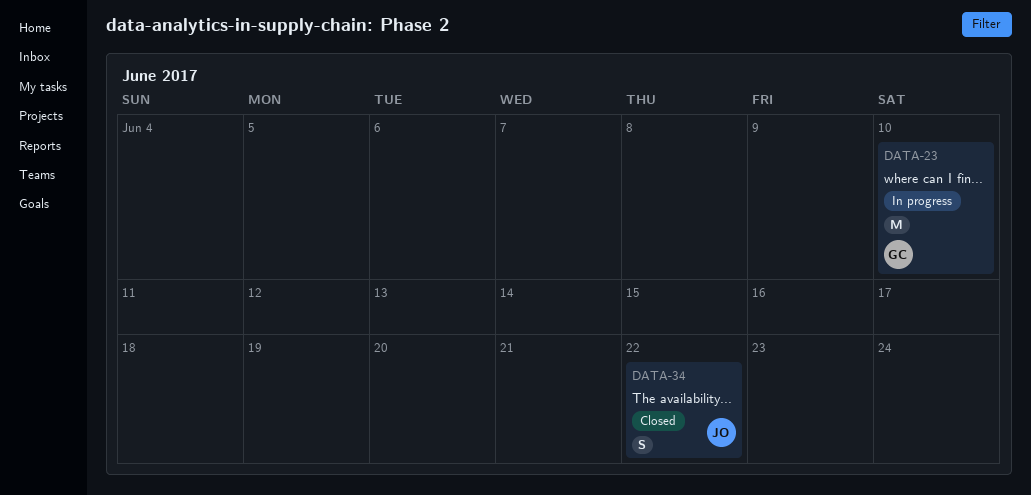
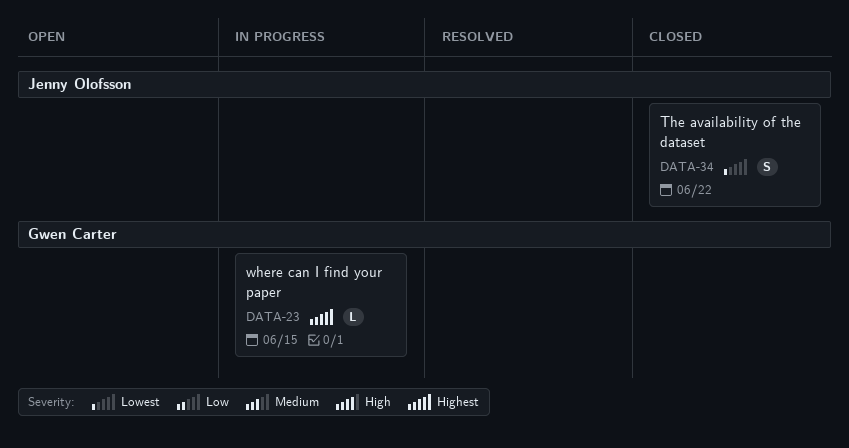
DATA-23, estimate: M -> L
DATA-23, due: Jun 10 -> Jun 15

